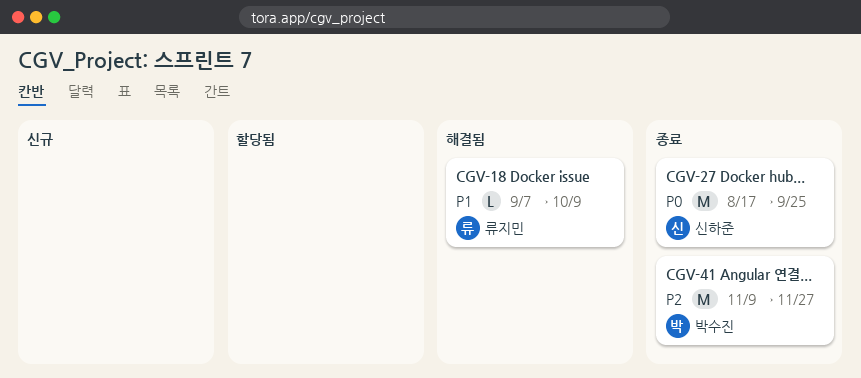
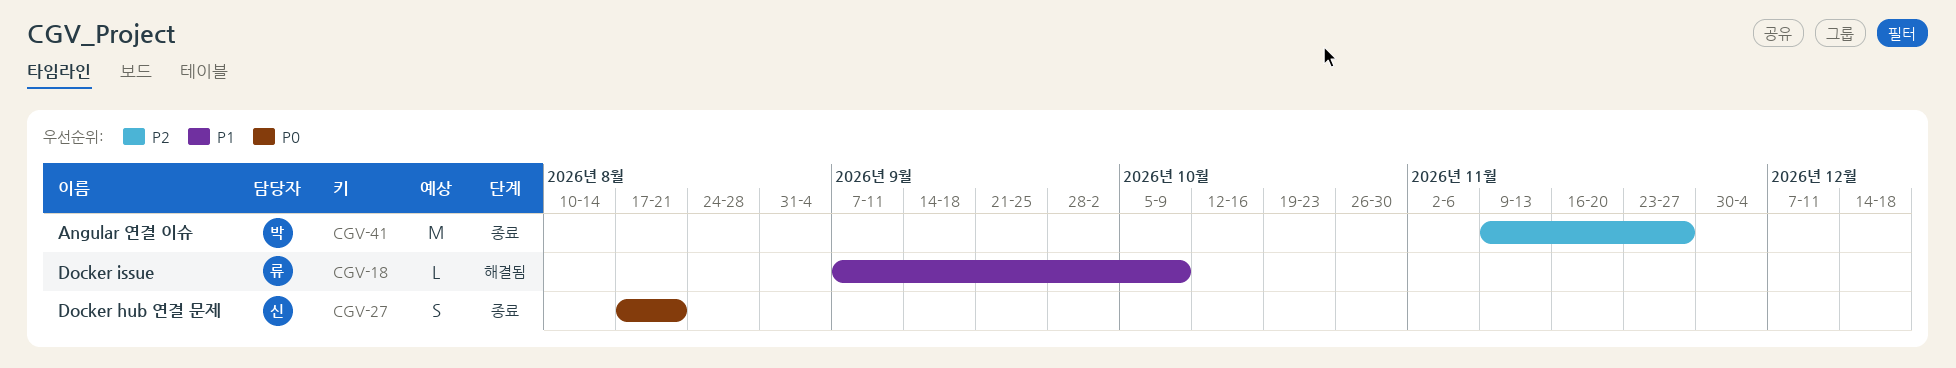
CGV-27, estimate: M -> S
CGV-27, due: Sep 25 -> Aug 21

